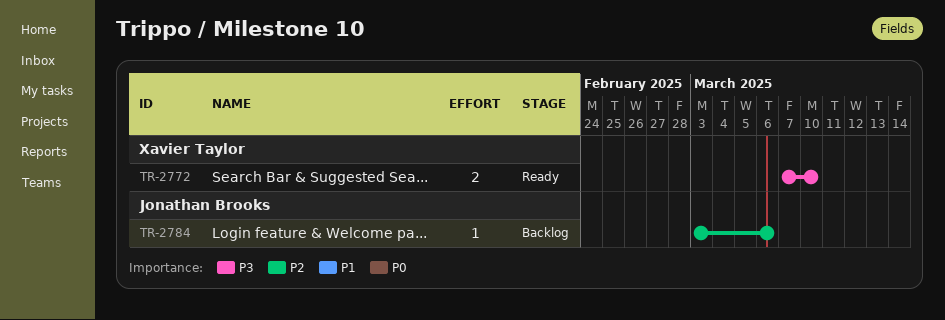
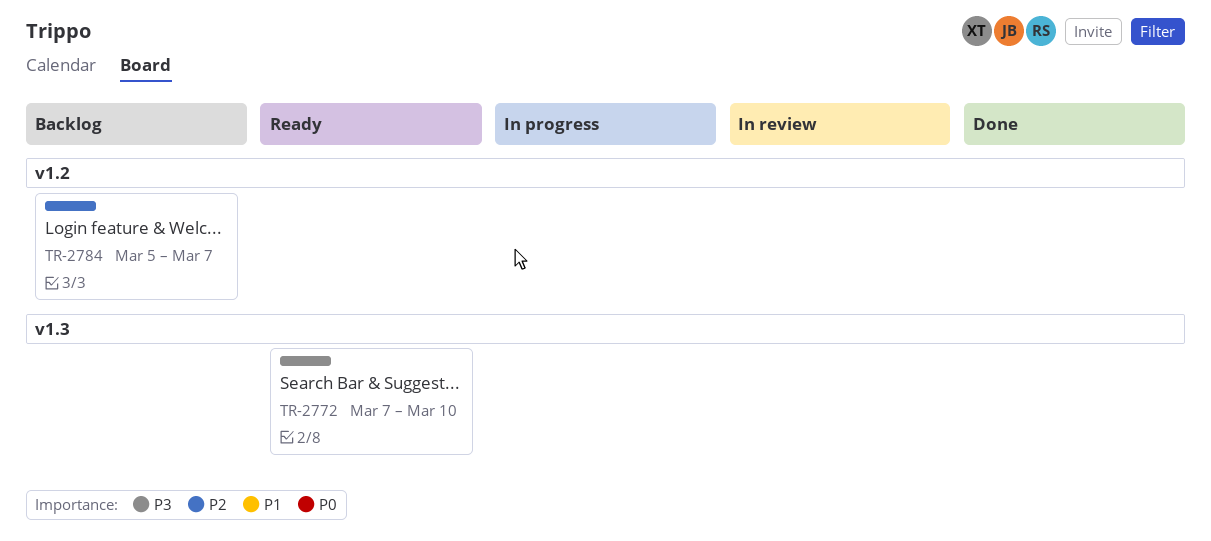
TR-2784, start: Mar 3 -> Mar 5
TR-2784, due: Mar 6 -> Mar 7

